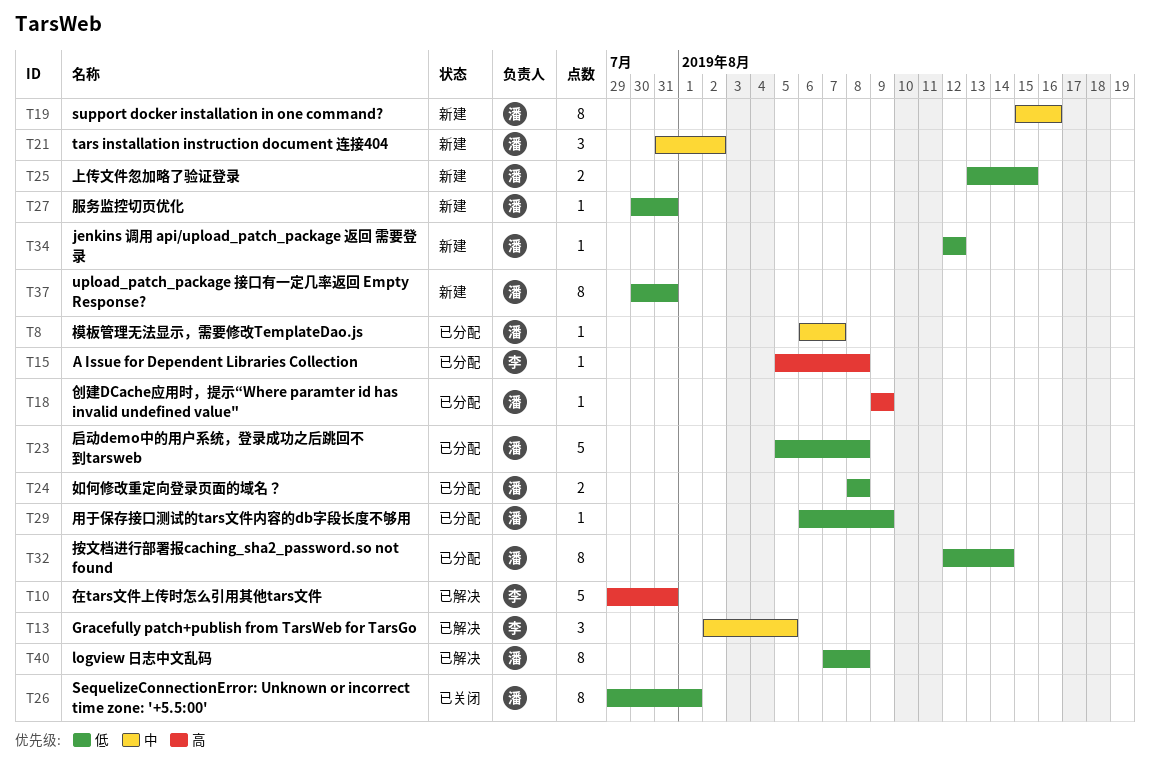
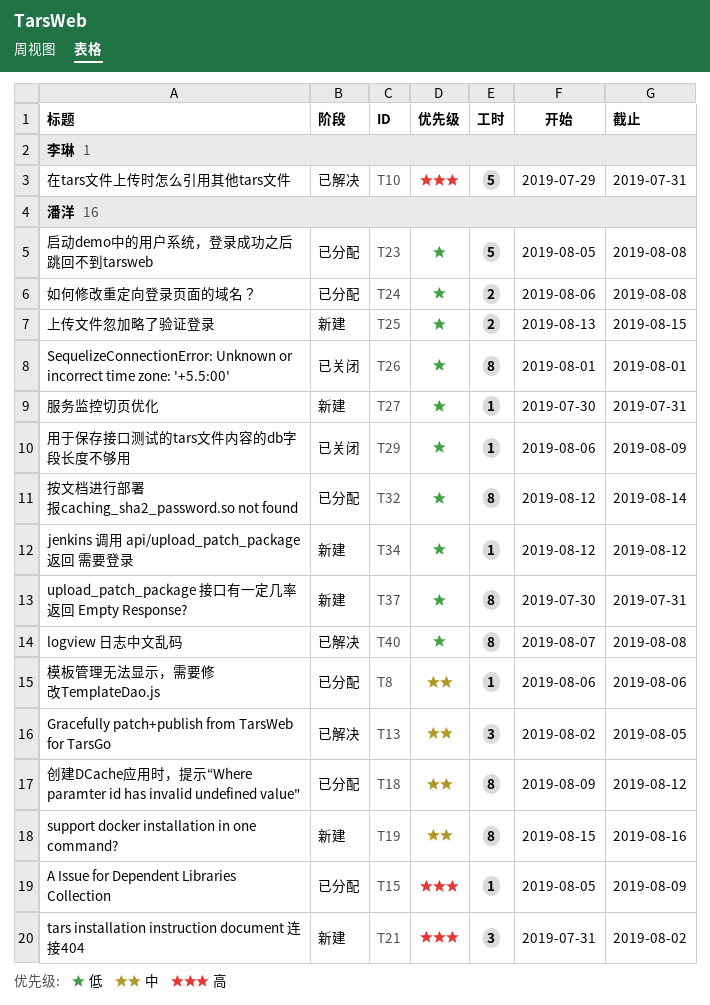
T8, due: Aug 7 -> Aug 6
T13, owner: 李琳 -> 潘洋
T15, owner: 李琳 -> 潘洋
T15, due: Aug 8 -> Aug 9
T18, priority: 高 -> 中
T18, estimate: 1 -> 8
T18, due: Aug 9 -> Aug 12
T21, priority: 中 -> 高
T24, start: Aug 8 -> Aug 6
T26, start: Jul 29 -> Aug 1
T29, status: 已分配 -> 已关闭

